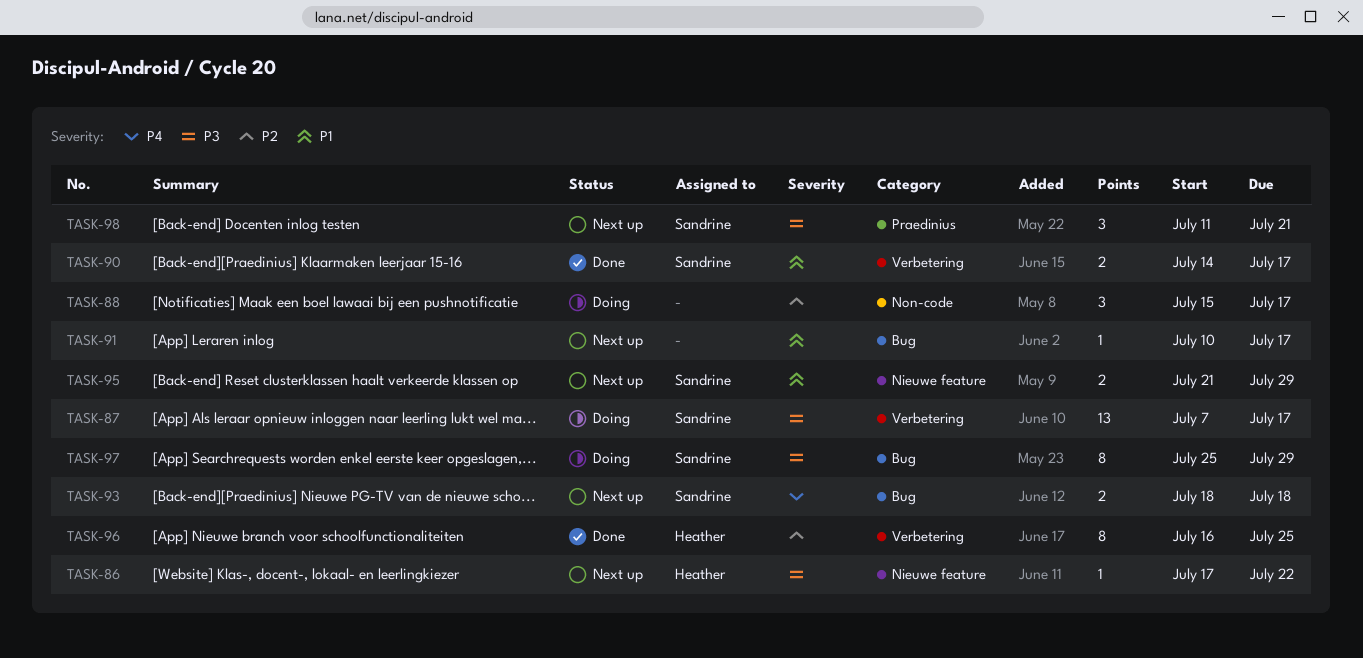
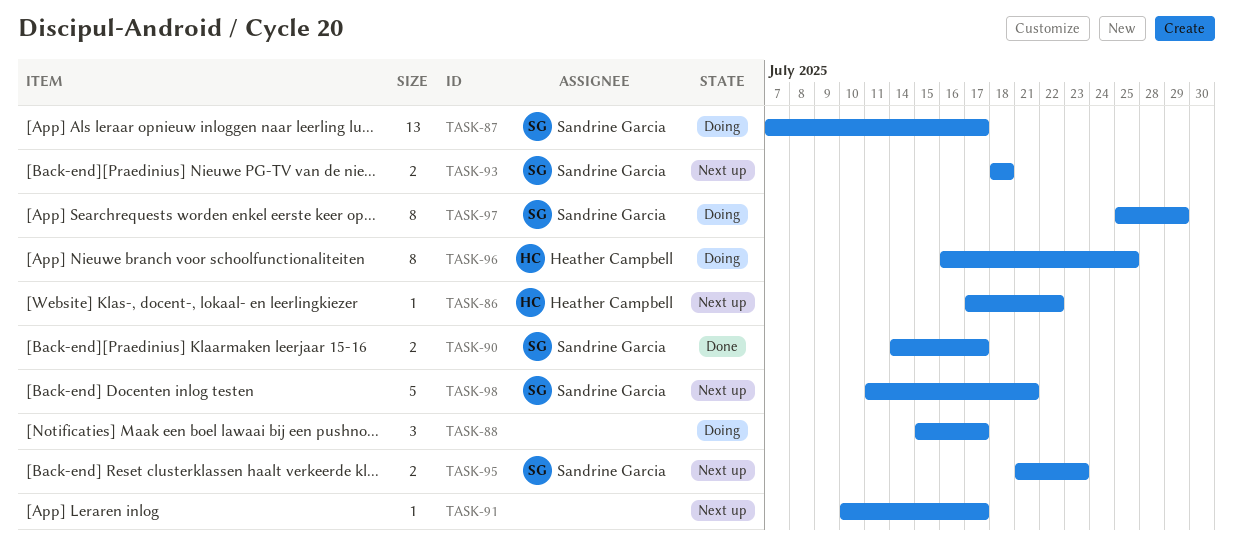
TASK-95, due: Jul 29 -> Jul 23
TASK-96, status: Done -> Doing
TASK-98, estimate: 3 -> 5

